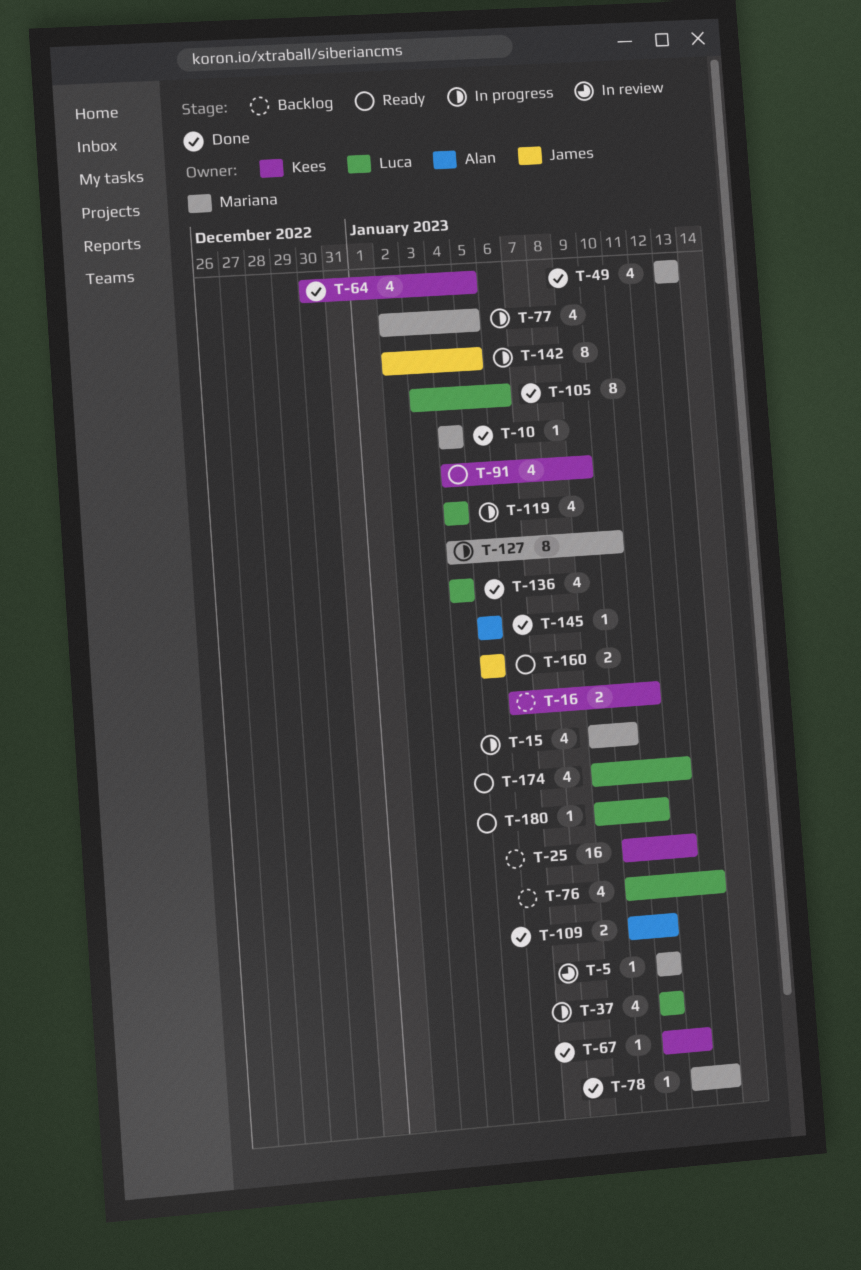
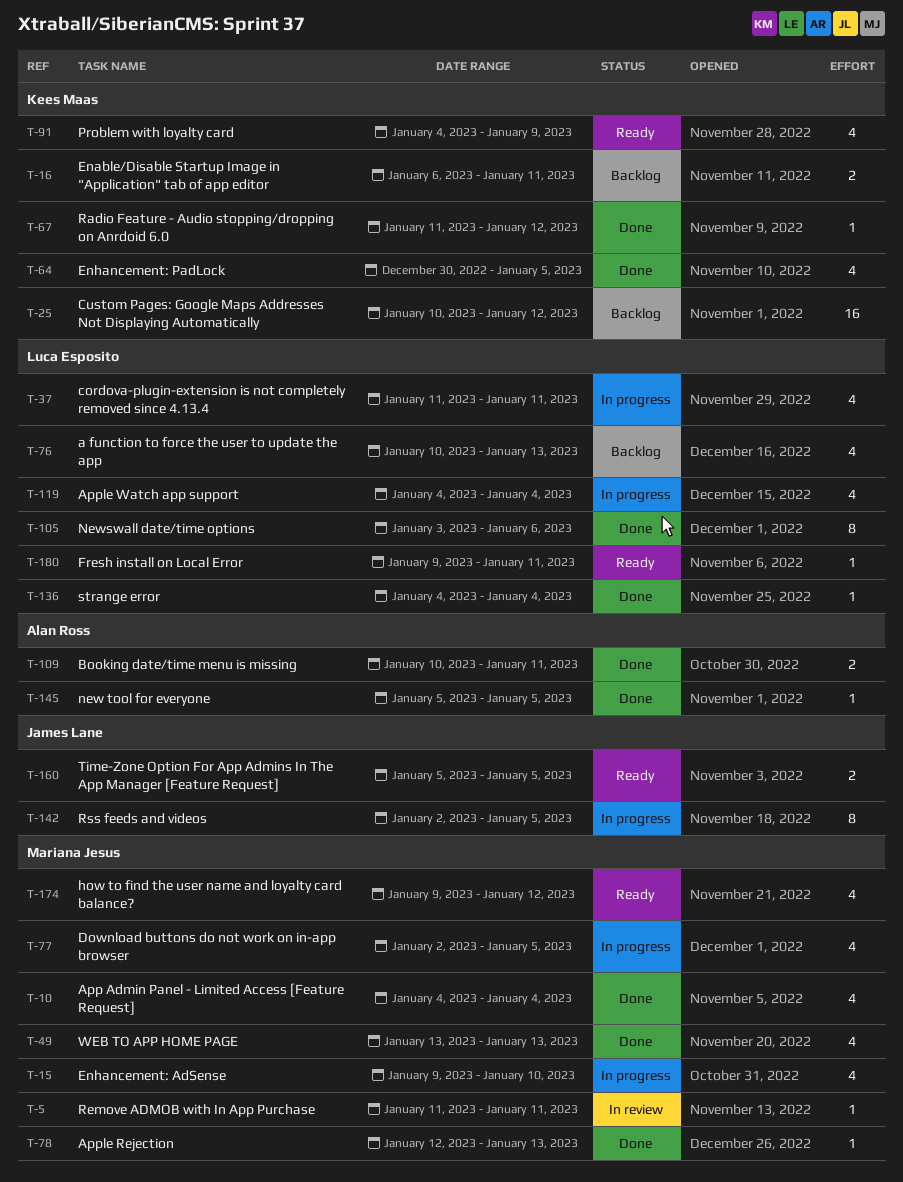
T-10, estimate: 1 -> 4
T-127: present -> none
T-136, estimate: 4 -> 1
T-174, owner: Luca Esposito -> Mariana Jesus

